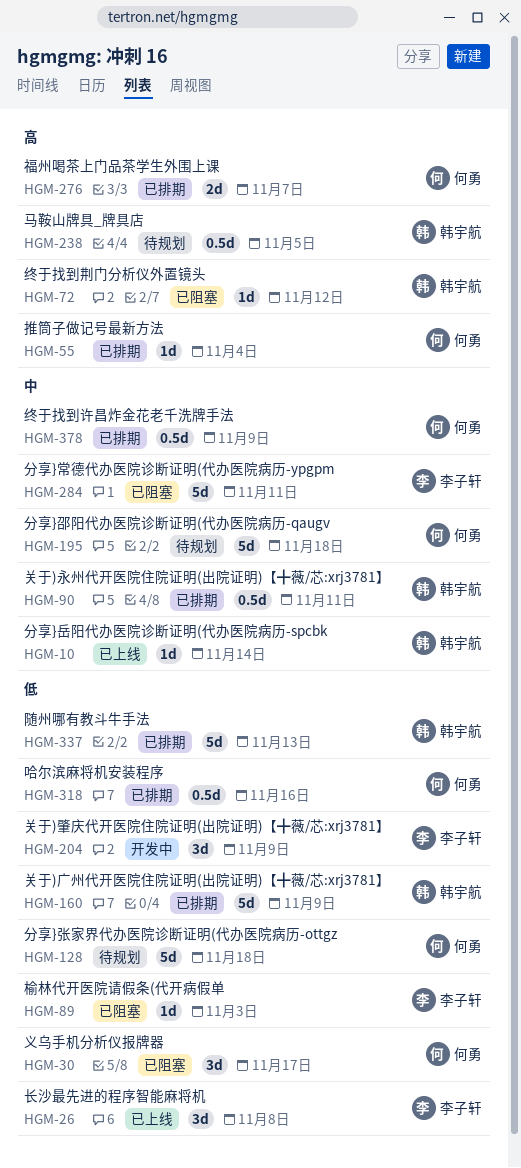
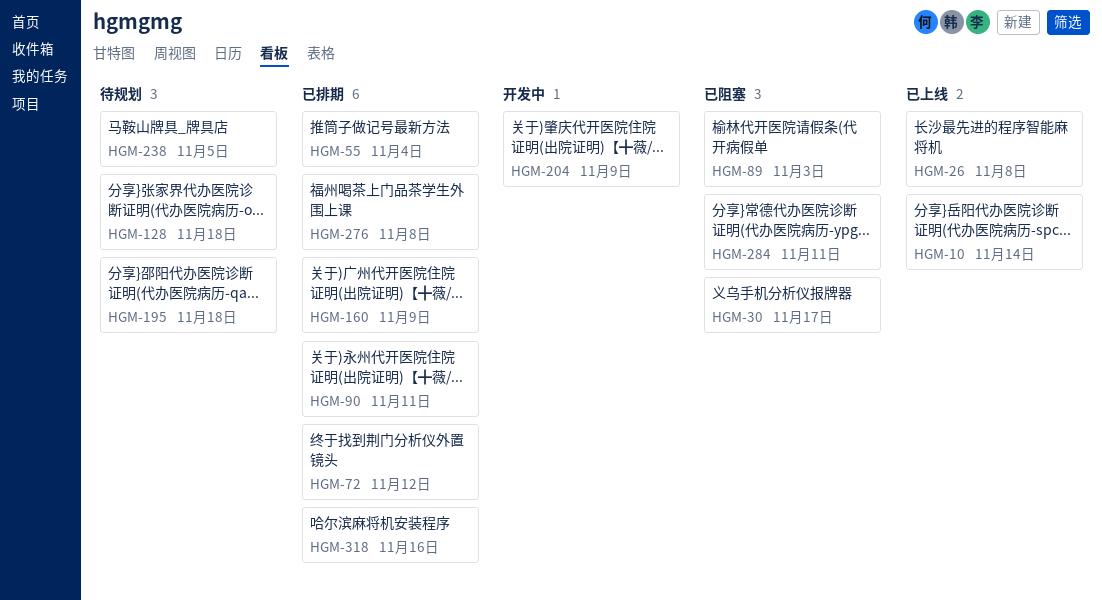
HGM-72, status: 已阻塞 -> 已排期
HGM-276, due: Nov 7 -> Nov 8
HGM-337: present -> none
HGM-378: present -> none

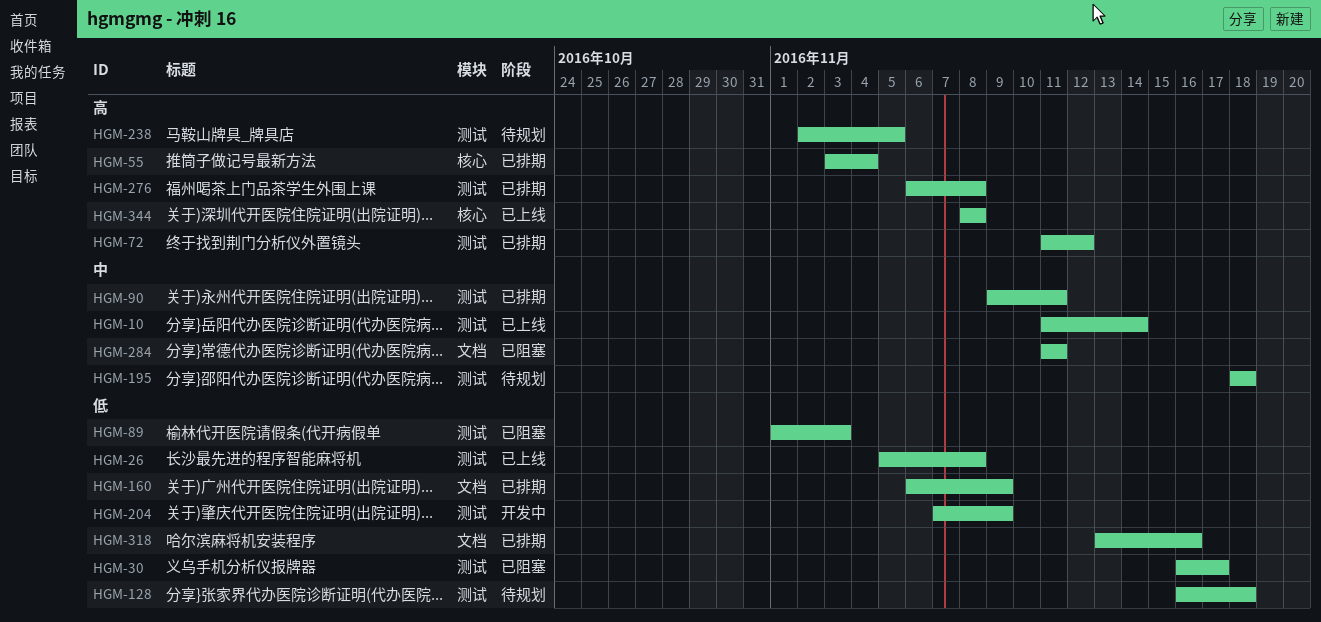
HGM-344: none -> present

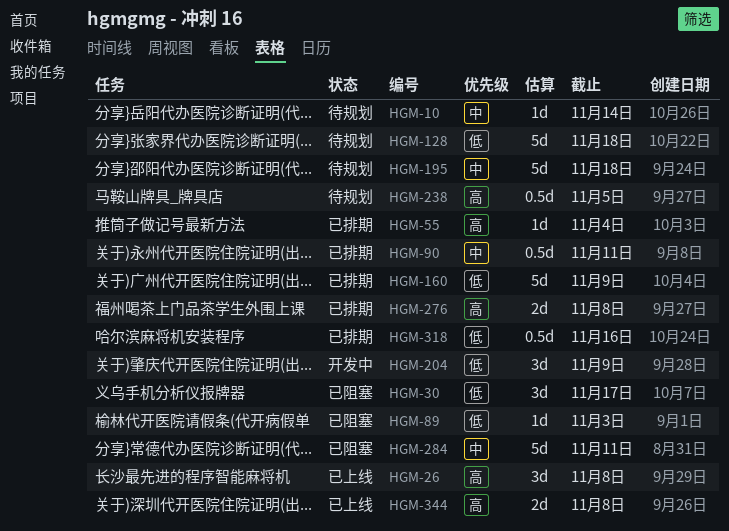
HGM-10, status: 已上线 -> 待规划
HGM-26, priority: 低 -> 高
HGM-72: present -> none

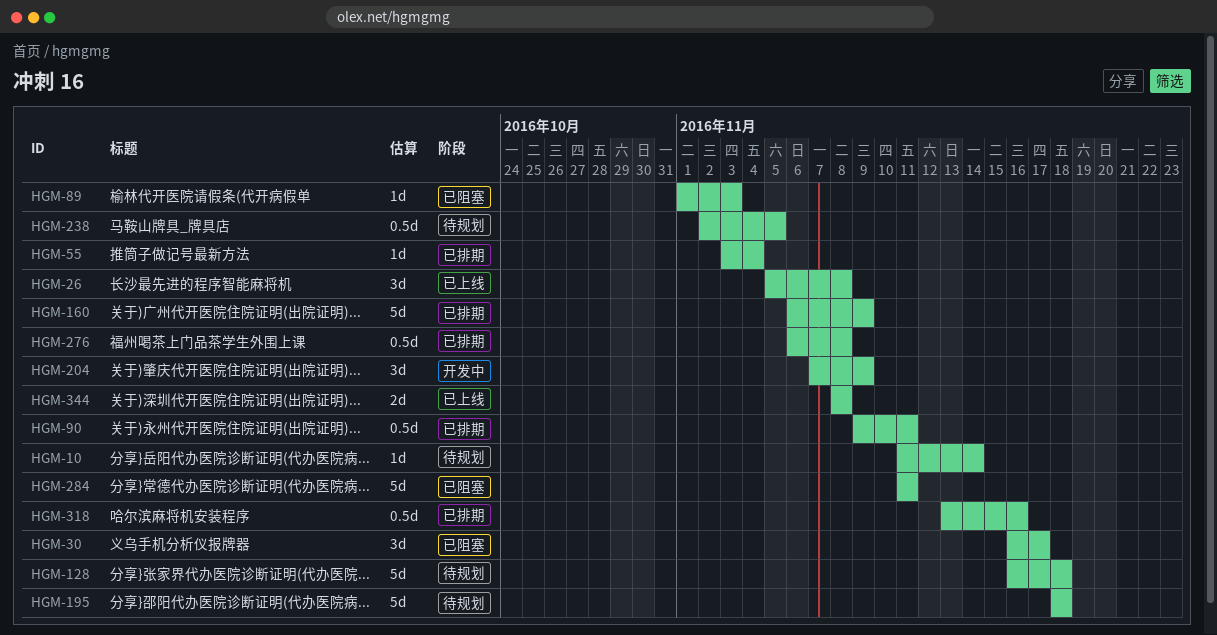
HGM-276, estimate: 2d -> 0.5d

